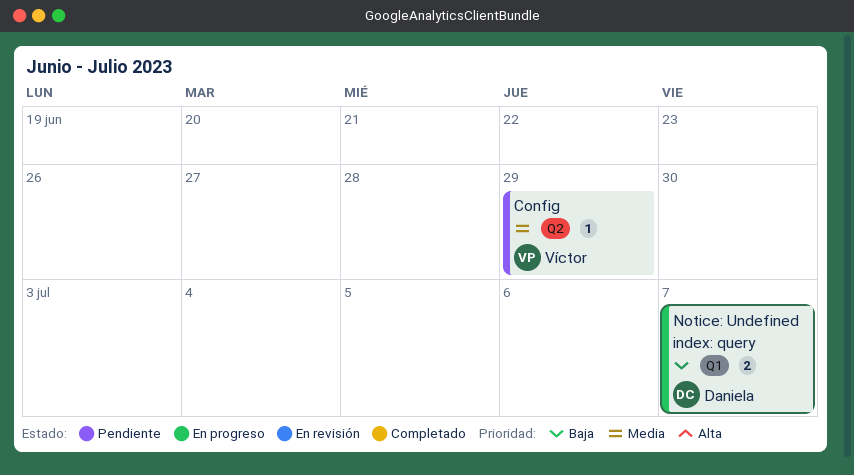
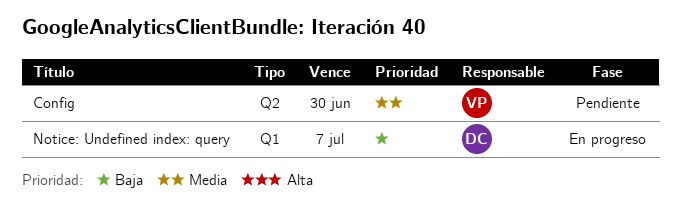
Config, due: Jun 29 -> Jun 30

